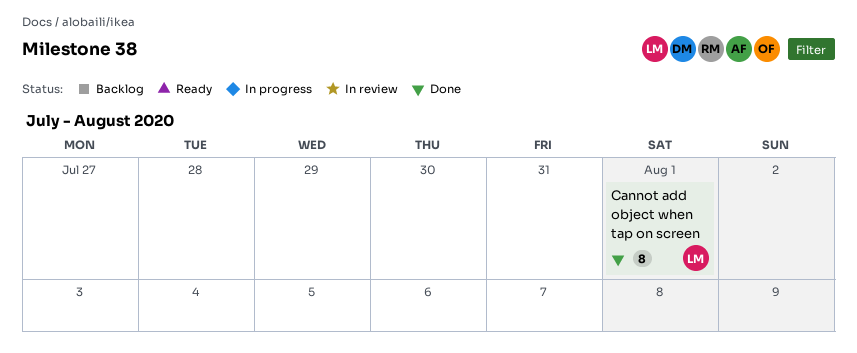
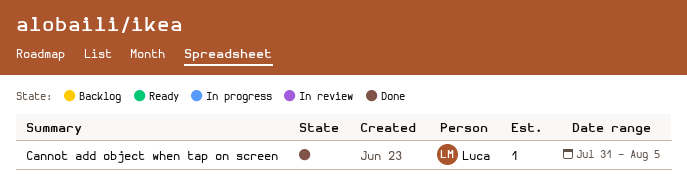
Cannot add object when tap on screen, estimate: 8 -> 1
Cannot add object when tap on screen, due: Aug 1 -> Aug 5

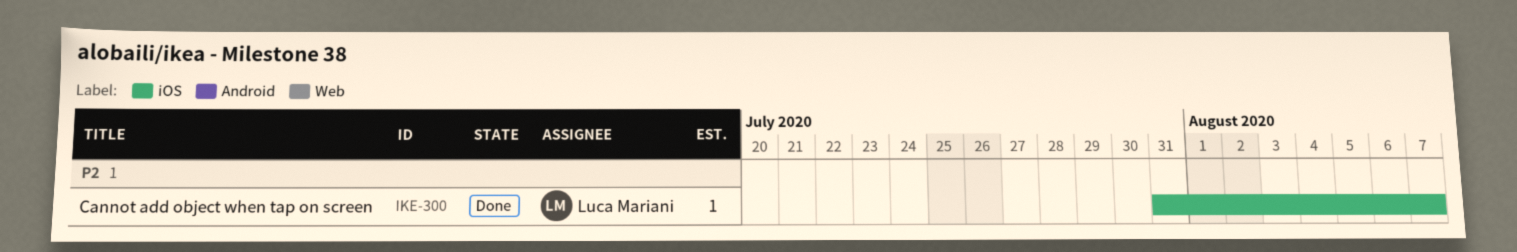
Cannot add object when tap on screen, due: Aug 5 -> Aug 7

